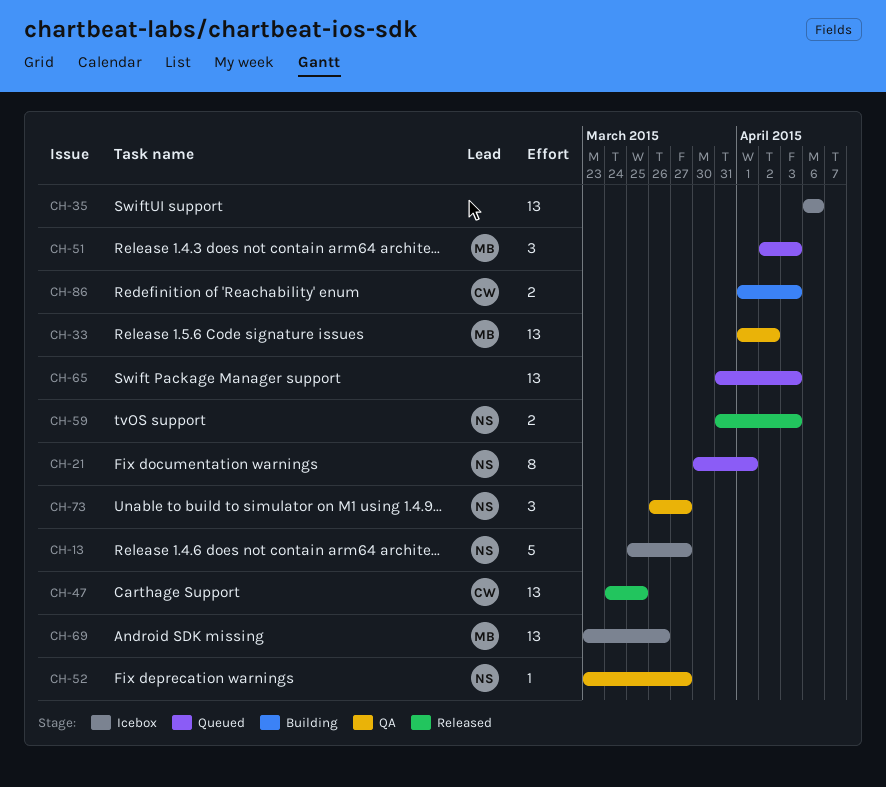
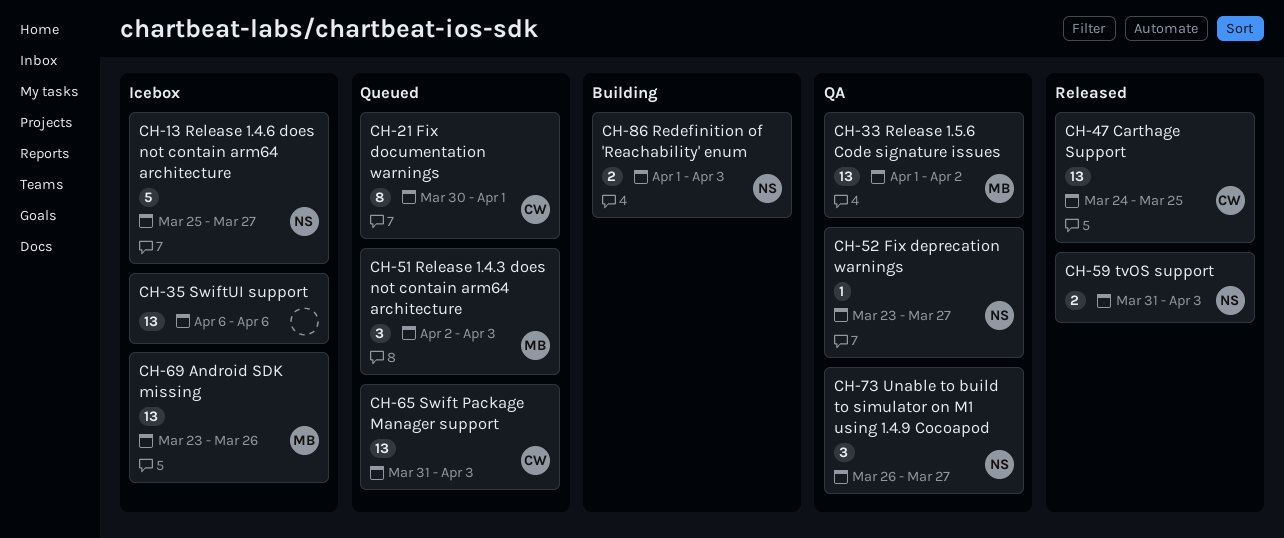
CH-21, owner: NS -> CW
CH-65, owner: none -> CW
CH-86, owner: CW -> NS

